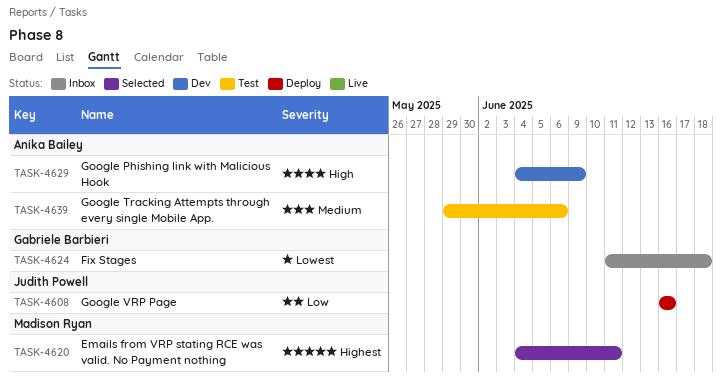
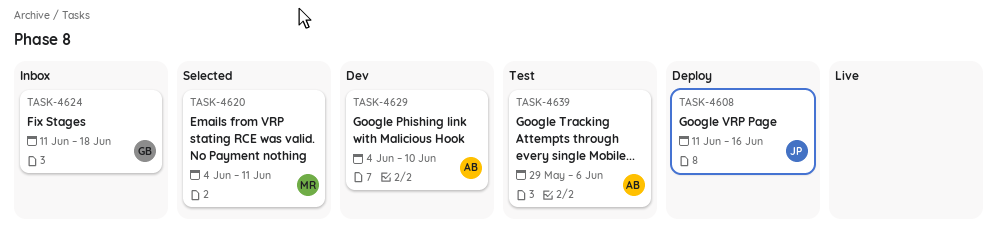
TASK-4608, start: Jun 16 -> Jun 11
TASK-4629, due: Jun 9 -> Jun 10

